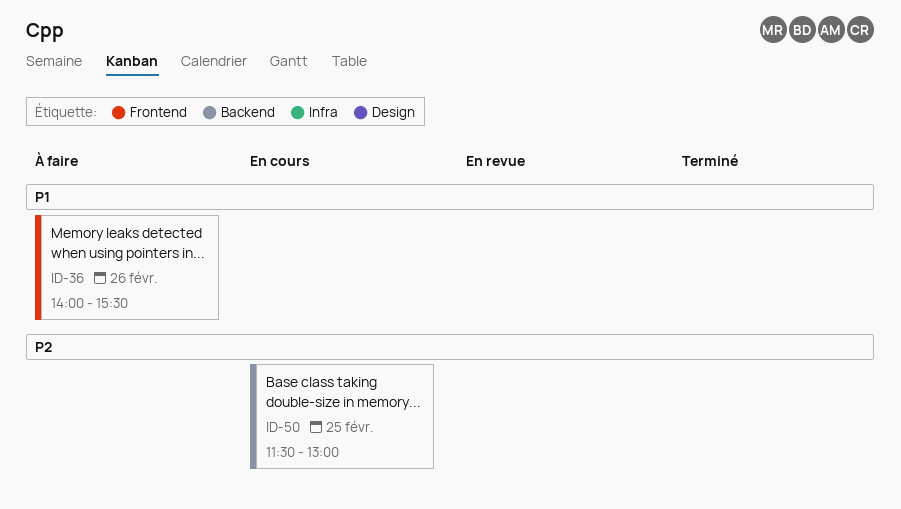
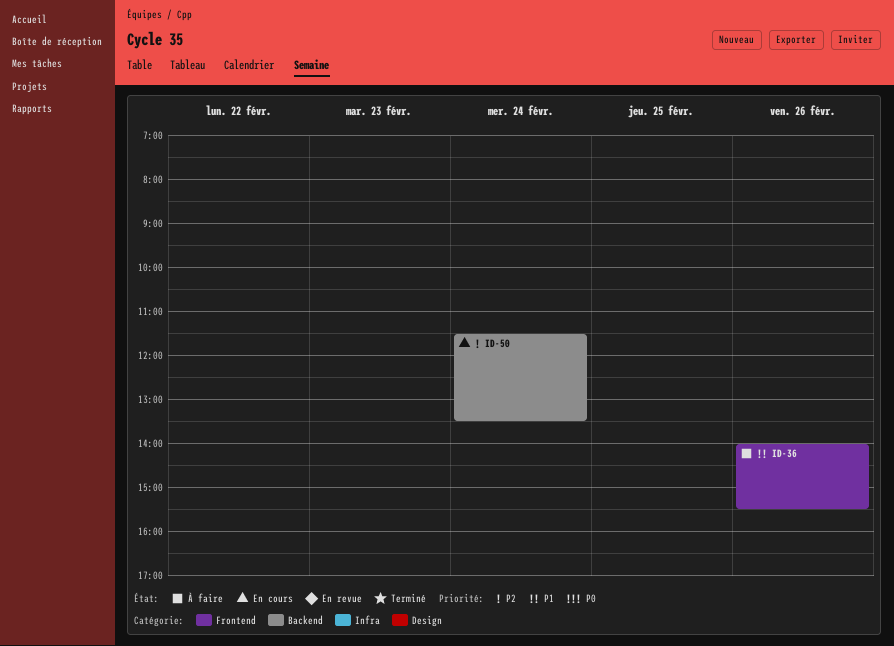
ID-50, day: Feb 25 -> Feb 24
ID-50, ends: 13:00 -> 13:30

